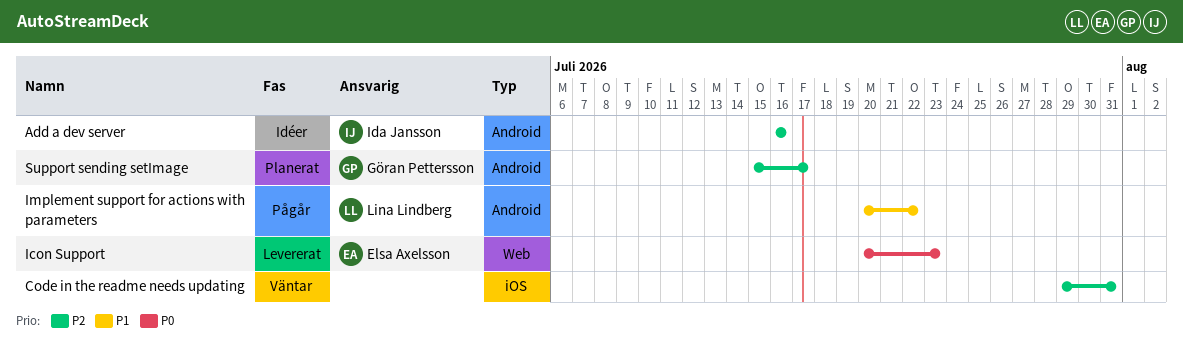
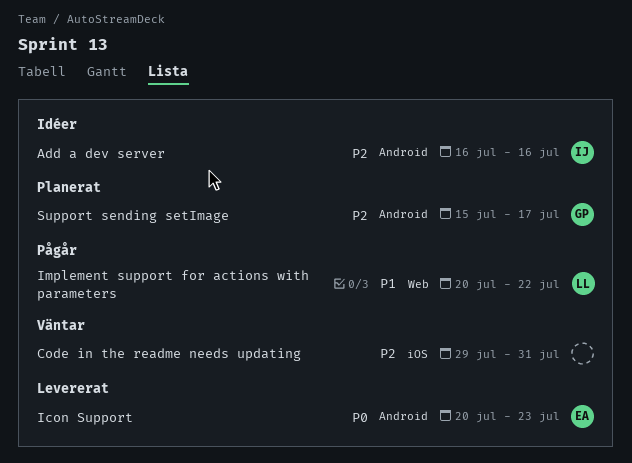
Icon Support, label: Web -> Android
Implement support for actions with parameters, label: Android -> Web

